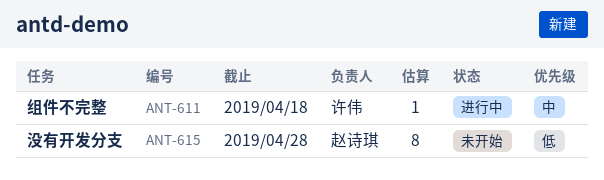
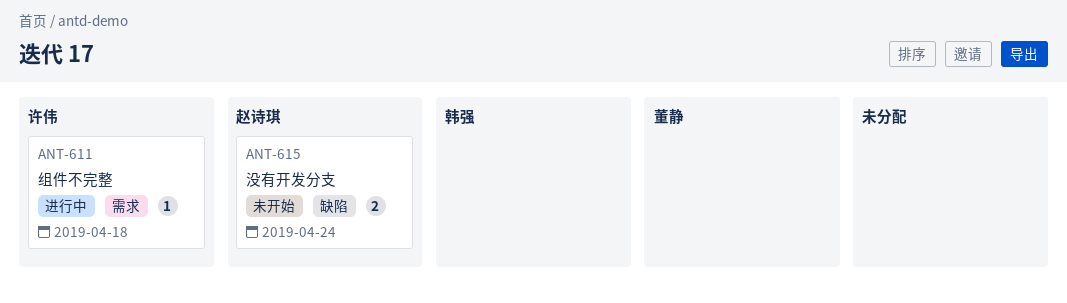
ANT-615, estimate: 8 -> 2
ANT-615, due: Apr 28 -> Apr 24

